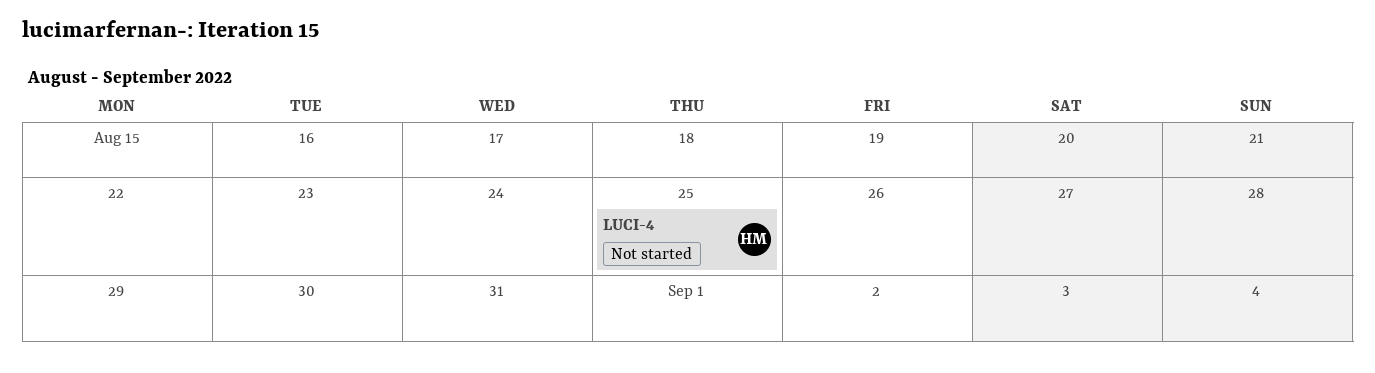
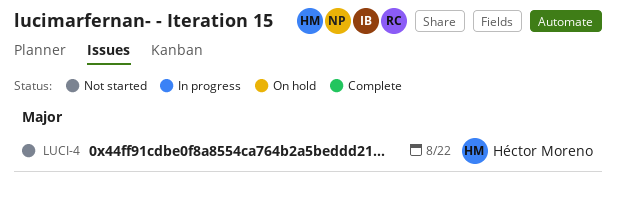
LUCI-4, due: Aug 25 -> Aug 22

